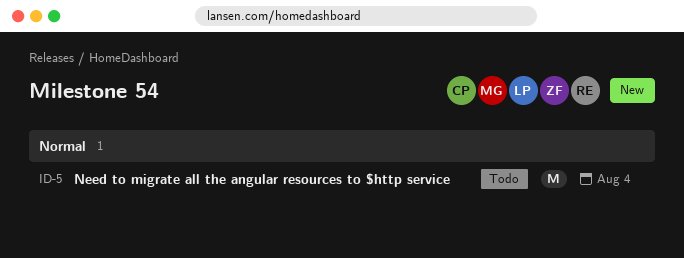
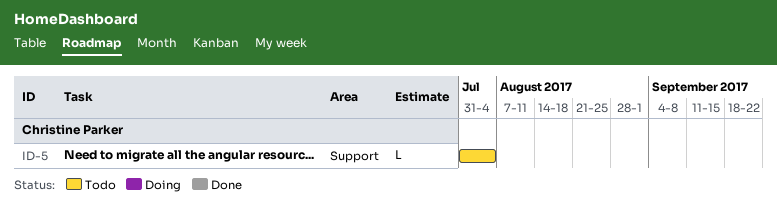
ID-5, estimate: M -> L

